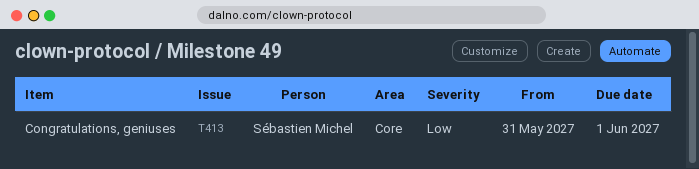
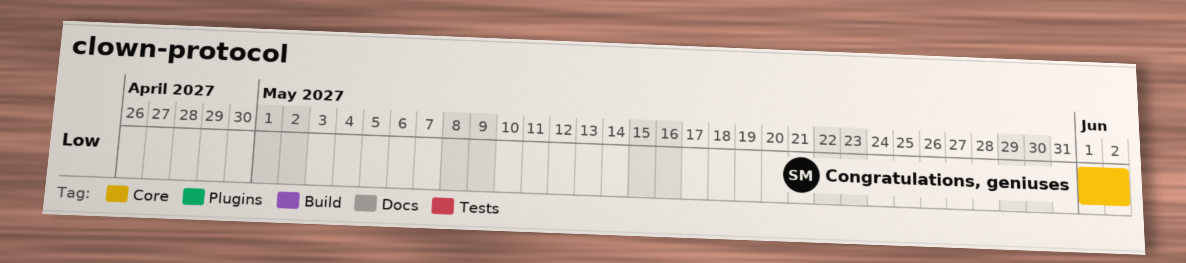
Congratulations, geniuses, start: May 31 -> Jun 1
Congratulations, geniuses, due: Jun 1 -> Jun 2

